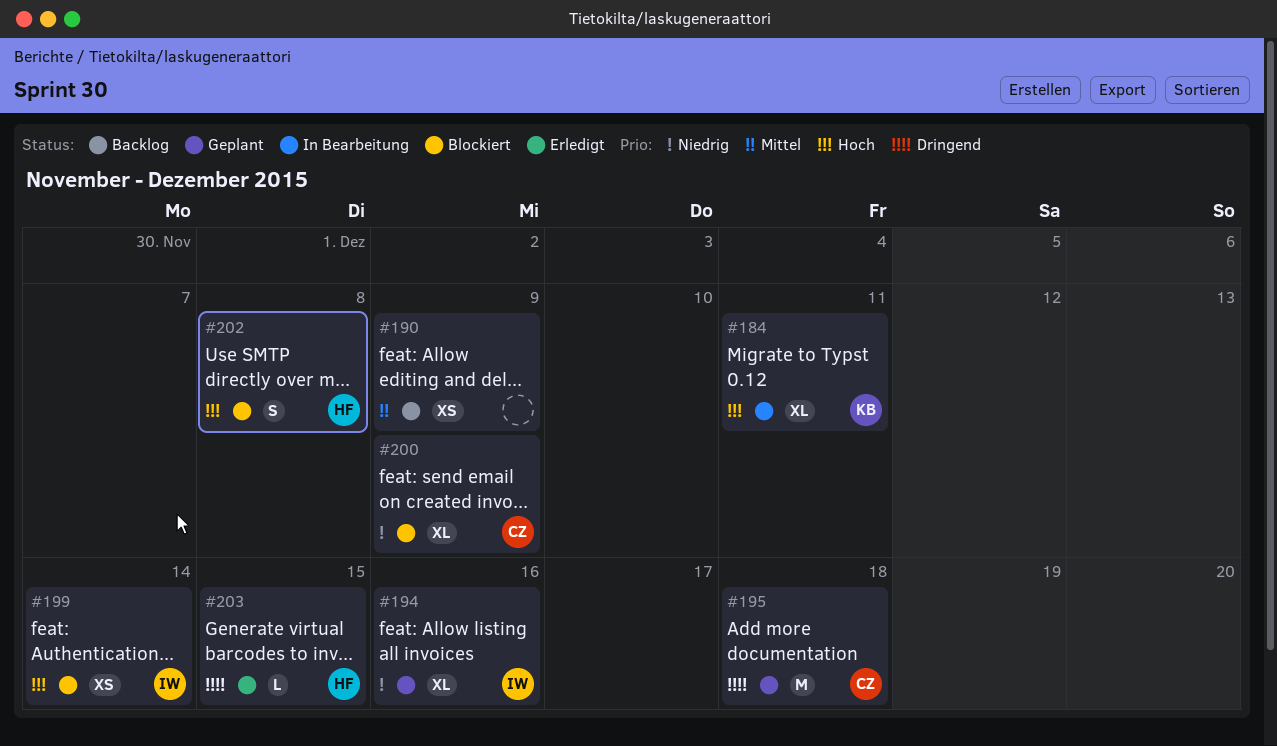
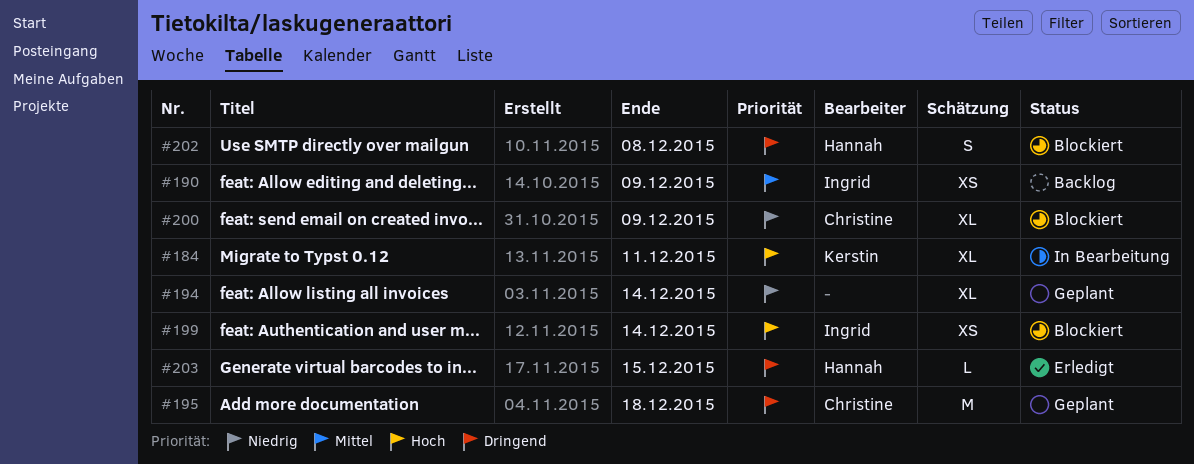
#190, owner: none -> Ingrid
#194, owner: Ingrid -> none
#194, due: Dec 16 -> Dec 14
#202, priority: Hoch -> Dringend

